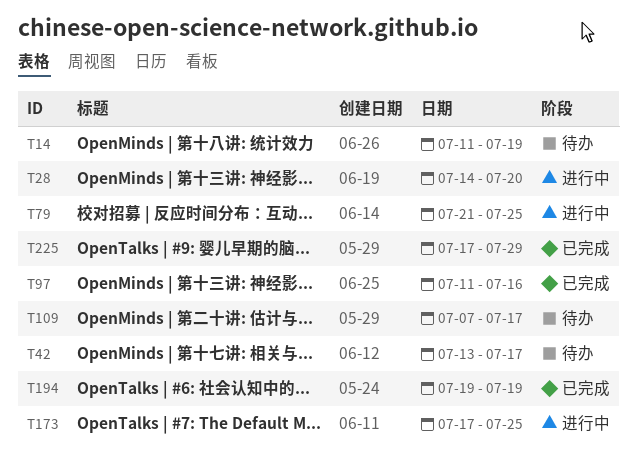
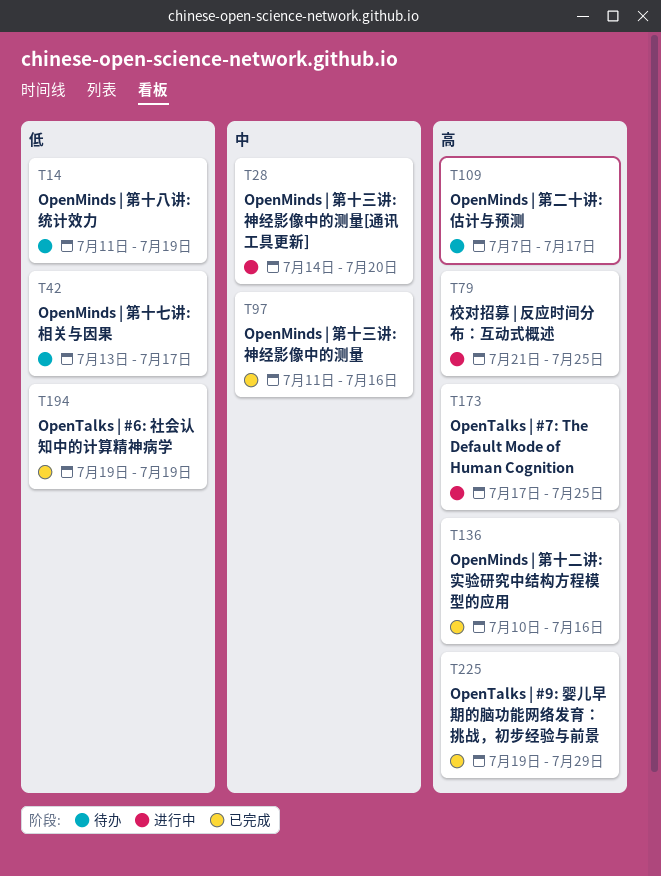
T136: none -> present
T225, start: Jul 17 -> Jul 19

